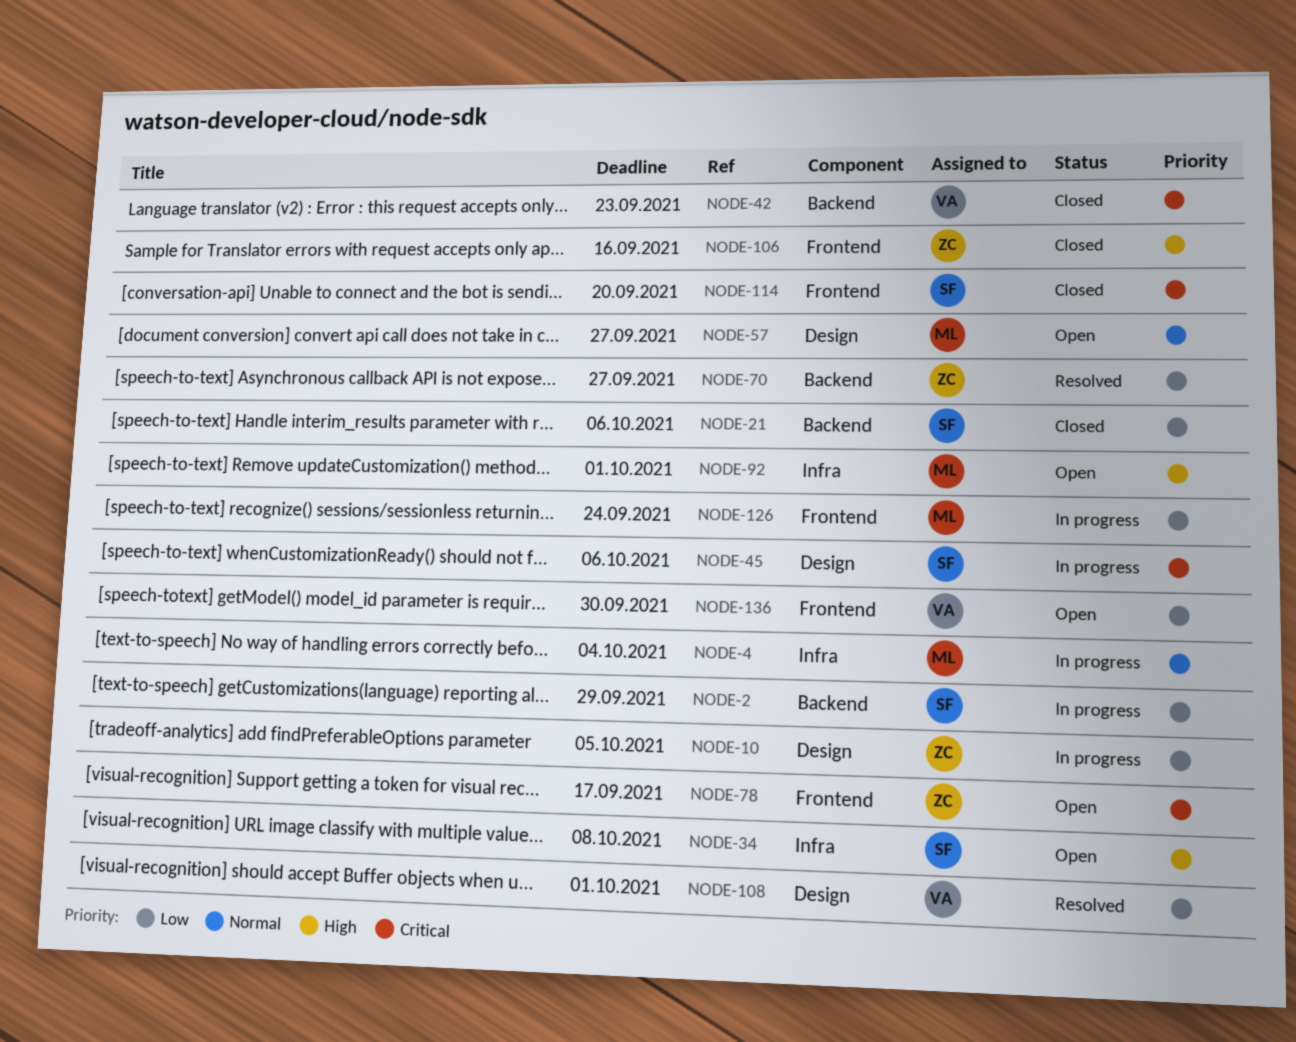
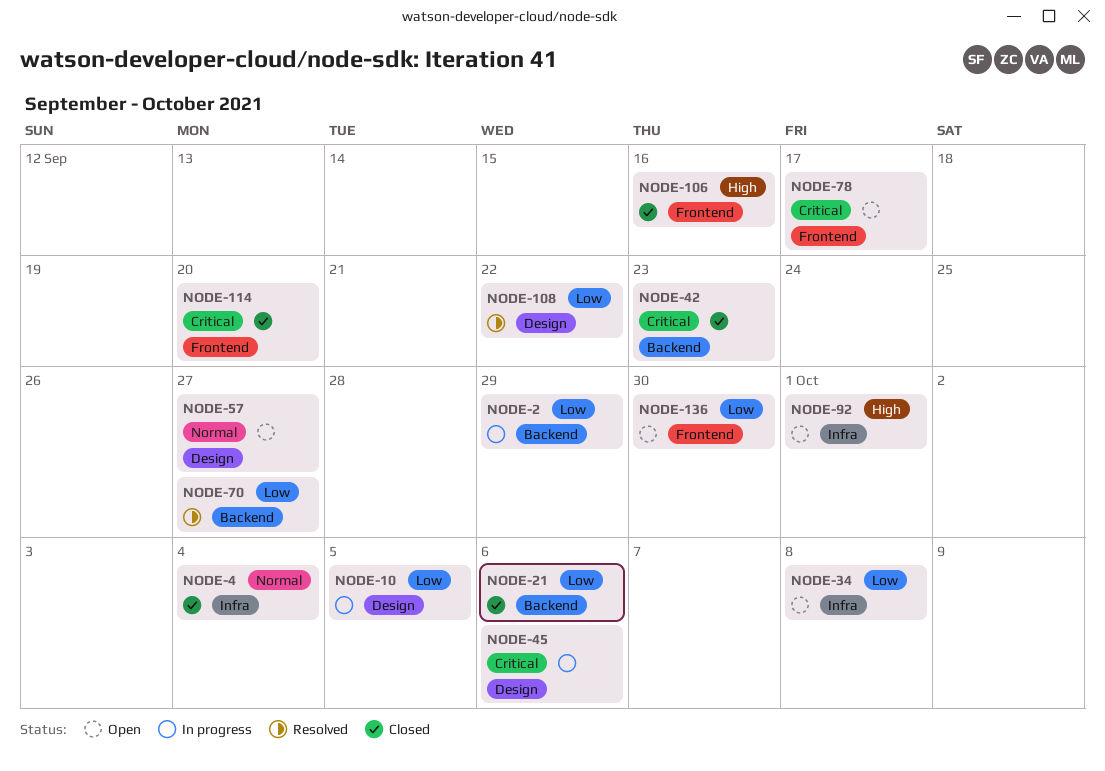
NODE-4, status: In progress -> Closed
NODE-34, priority: High -> Low
NODE-108, due: Oct 1 -> Sep 22
NODE-126: present -> none

